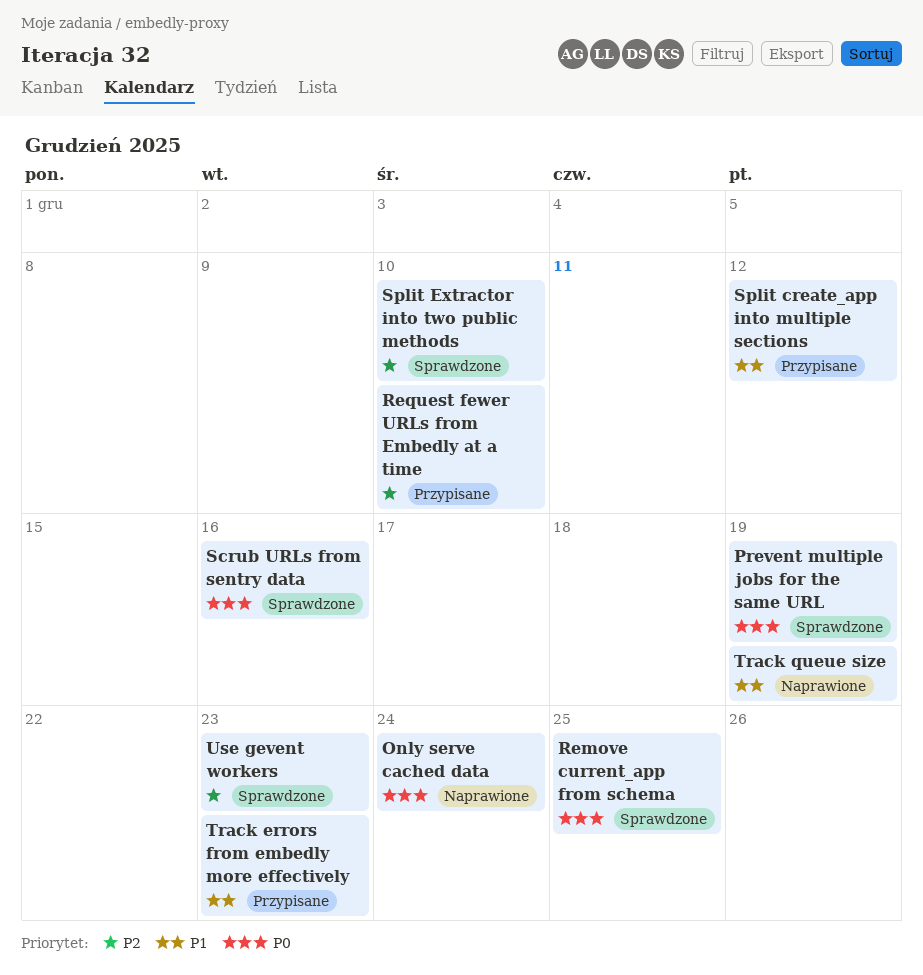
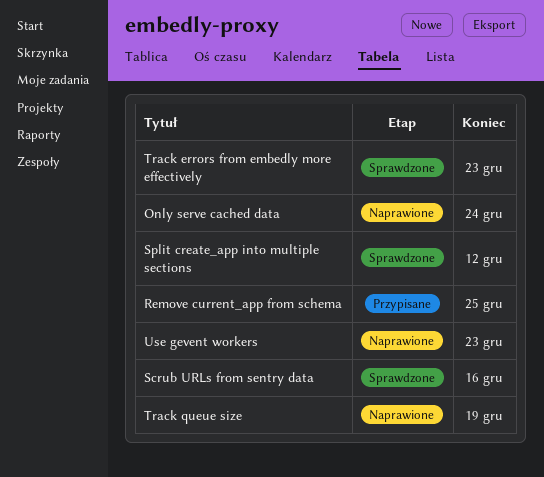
Prevent multiple jobs for the same URL: present -> none
Remove current_app from schema, status: Sprawdzone -> Przypisane
Request fewer URLs from Embedly at a time: present -> none
Split create_app into multiple sections, status: Przypisane -> Sprawdzone
Split Extractor into two public methods: present -> none
Track errors from embedly more effectively, status: Przypisane -> Sprawdzone
Use gevent workers, status: Sprawdzone -> Naprawione

